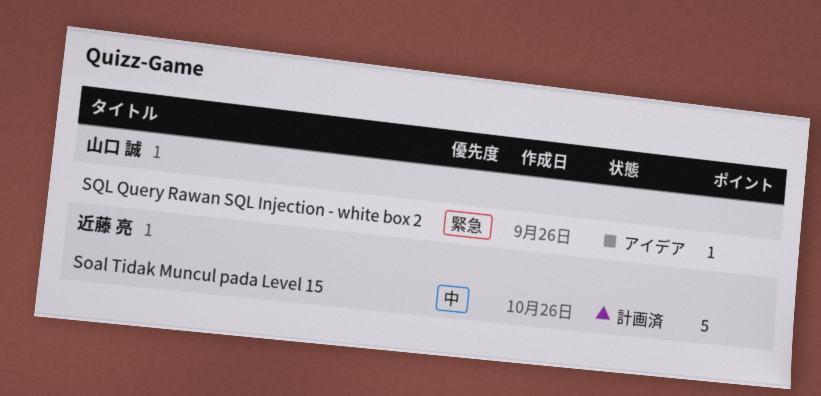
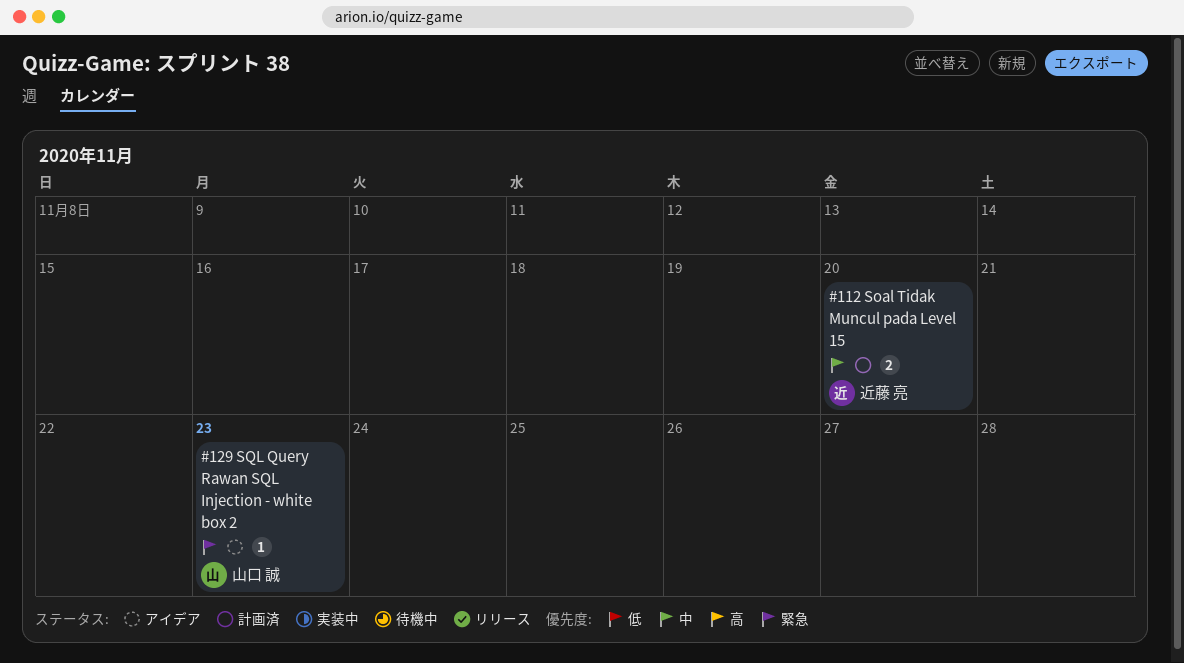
Soal Tidak Muncul pada Level 15, estimate: 5 -> 2

